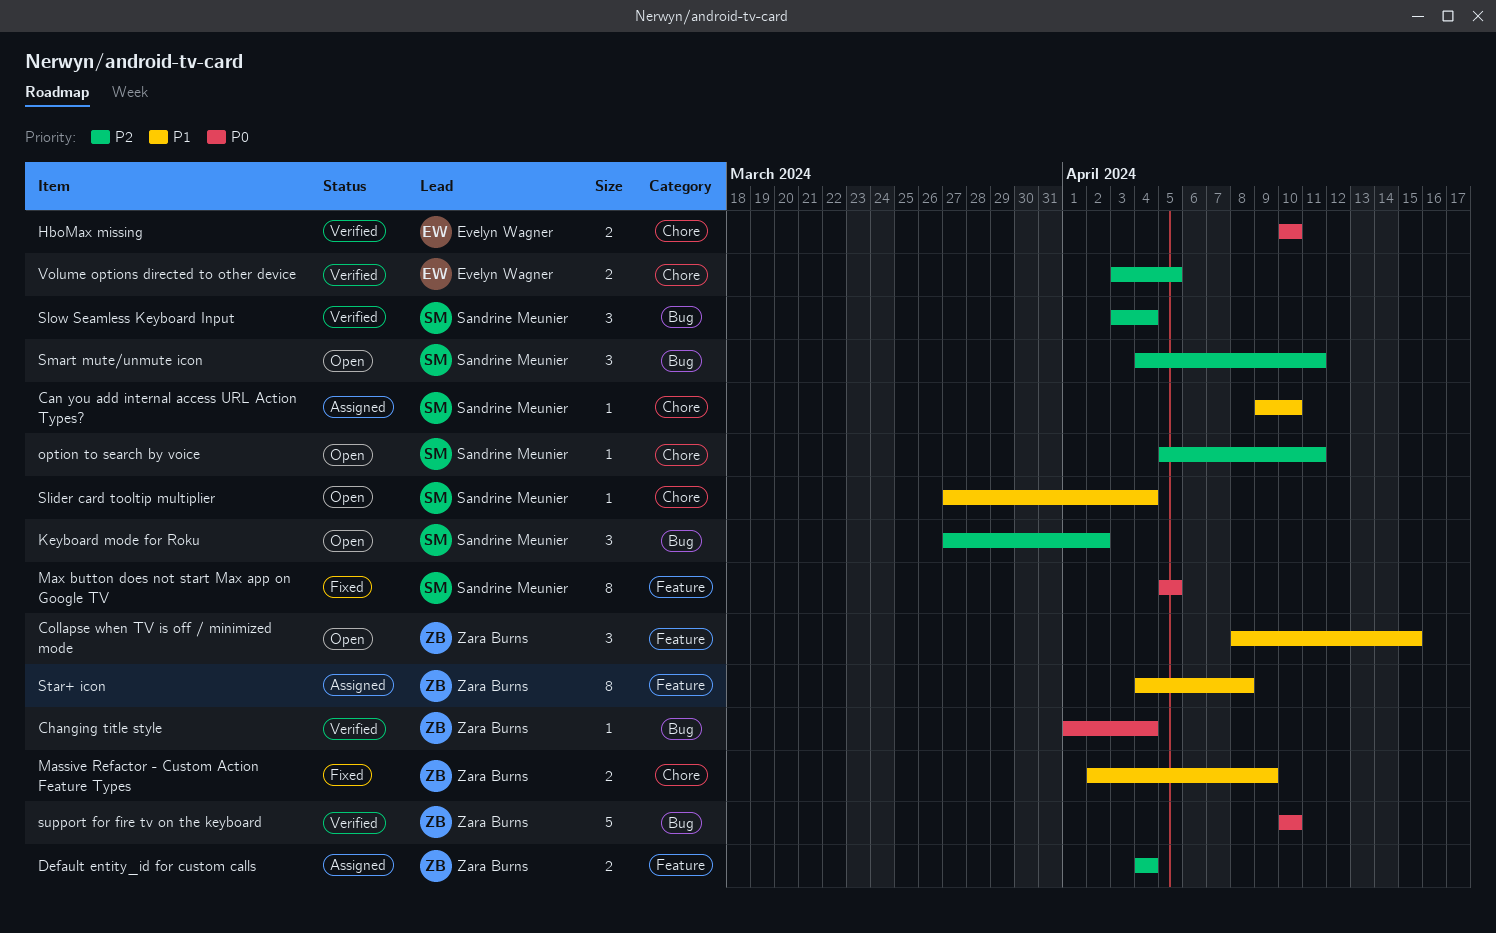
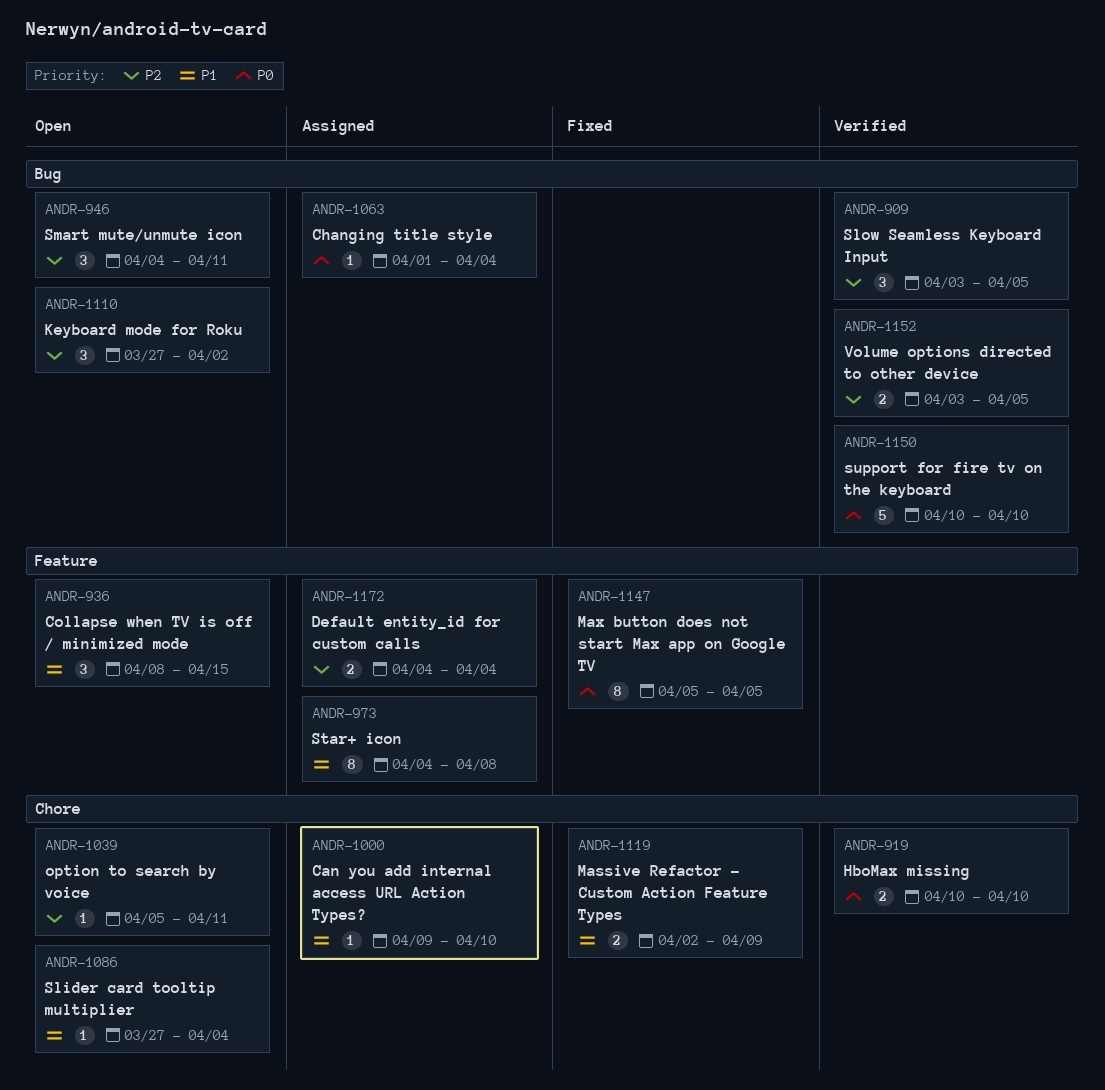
Changing title style, status: Verified -> Assigned
Slow Seamless Keyboard Input, due: Apr 4 -> Apr 5
Volume options directed to other device, label: Chore -> Bug

